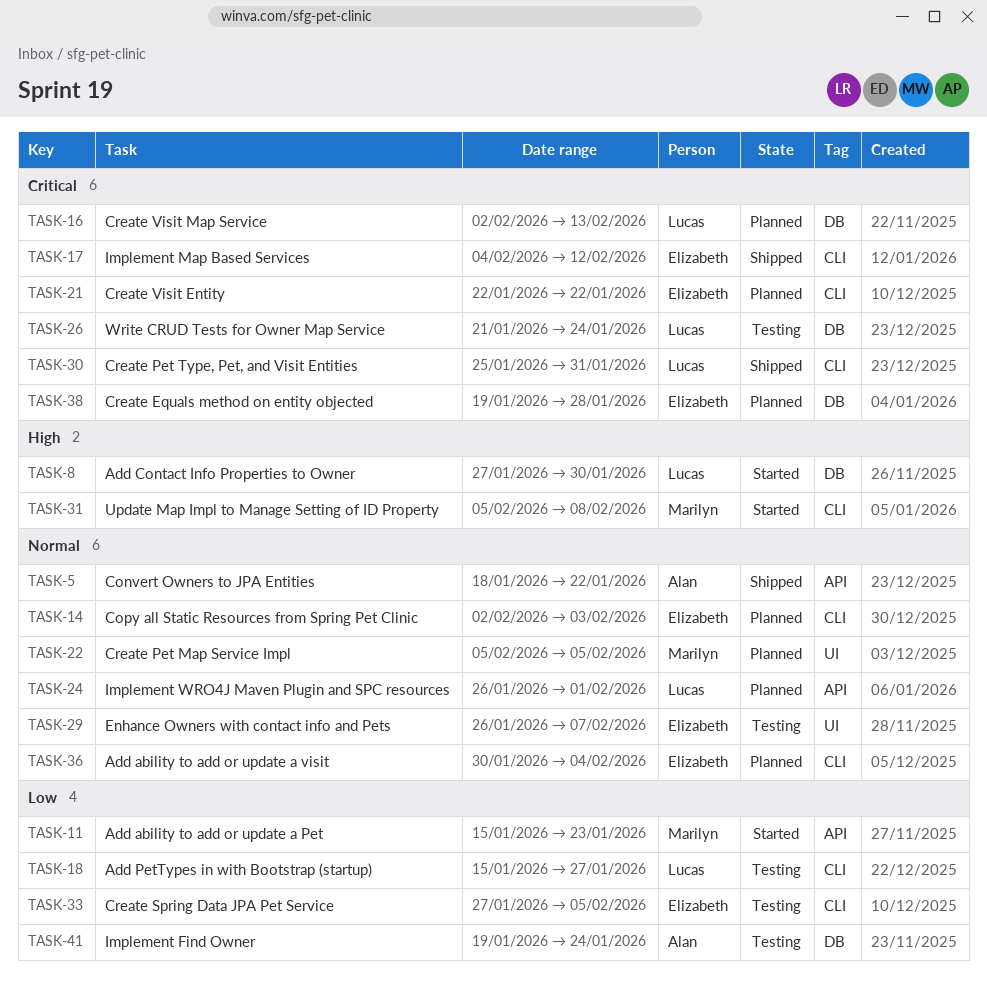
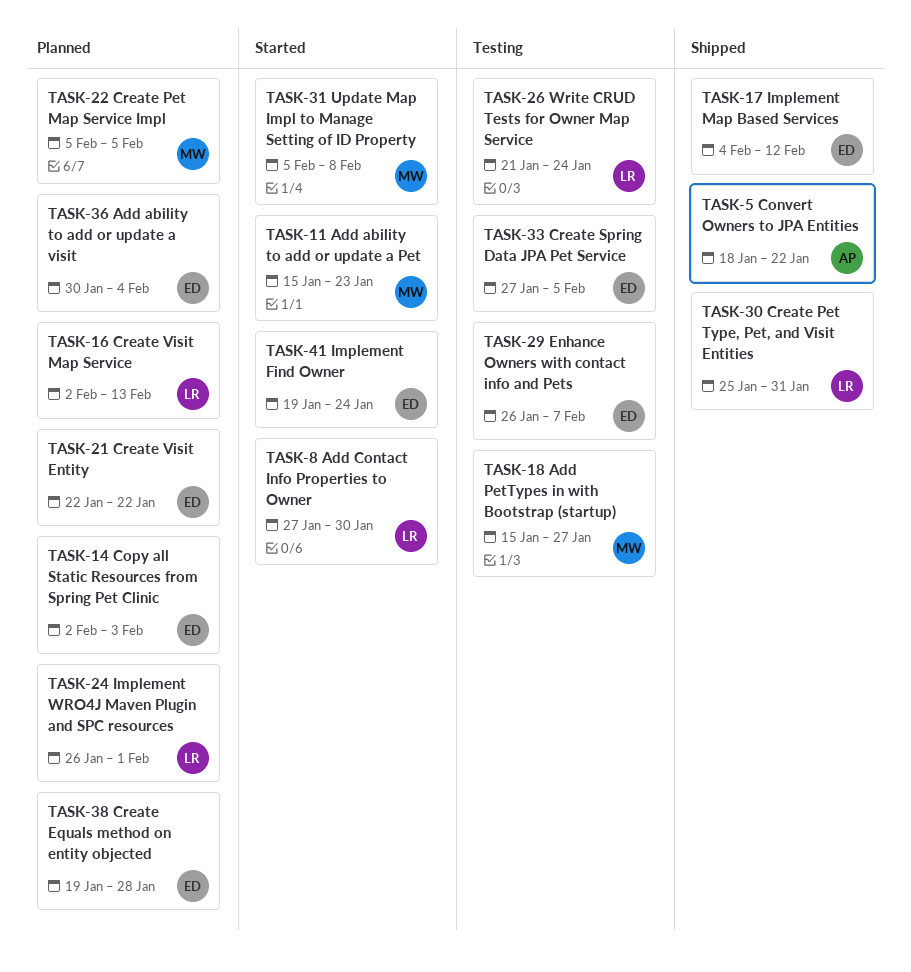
TASK-18, owner: Lucas -> Marilyn
TASK-41, status: Testing -> Started
TASK-41, owner: Alan -> Elizabeth

